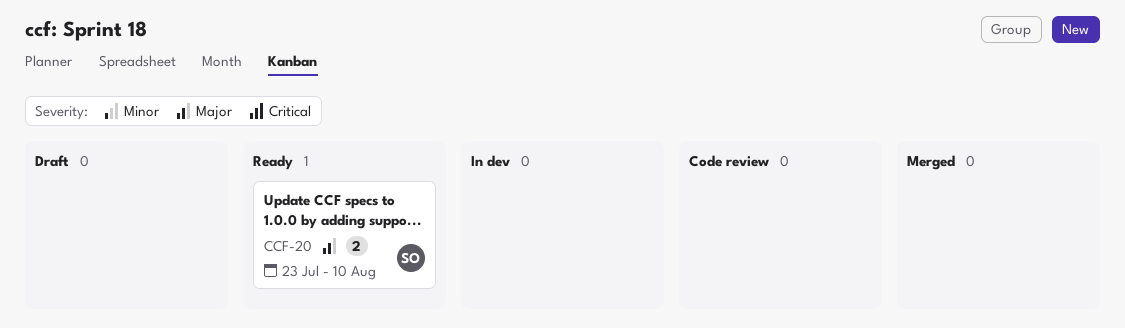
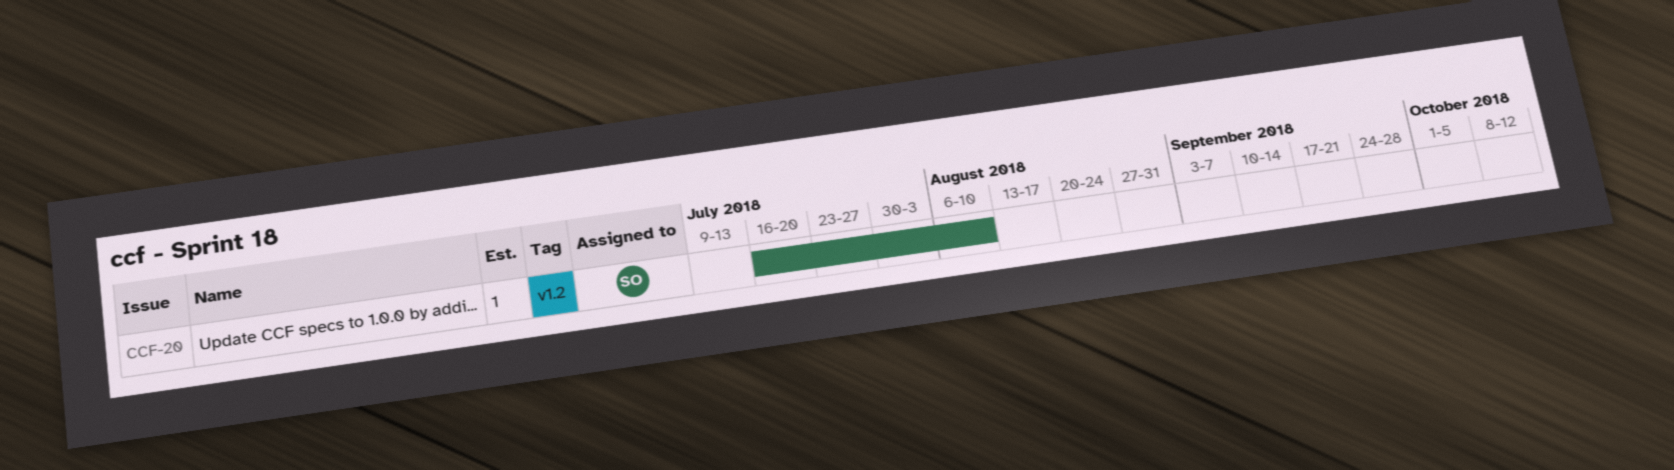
CCF-20, estimate: 2 -> 1
CCF-20, start: Jul 23 -> Jul 16

